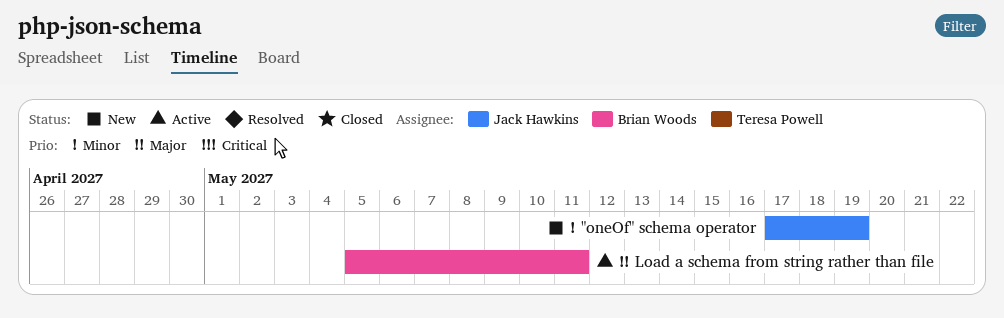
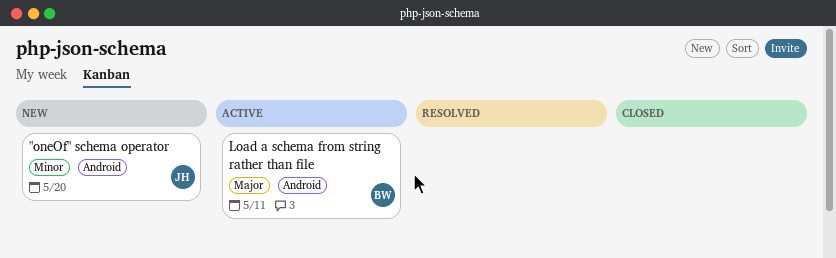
"oneOf" schema operator, due: May 19 -> May 20

